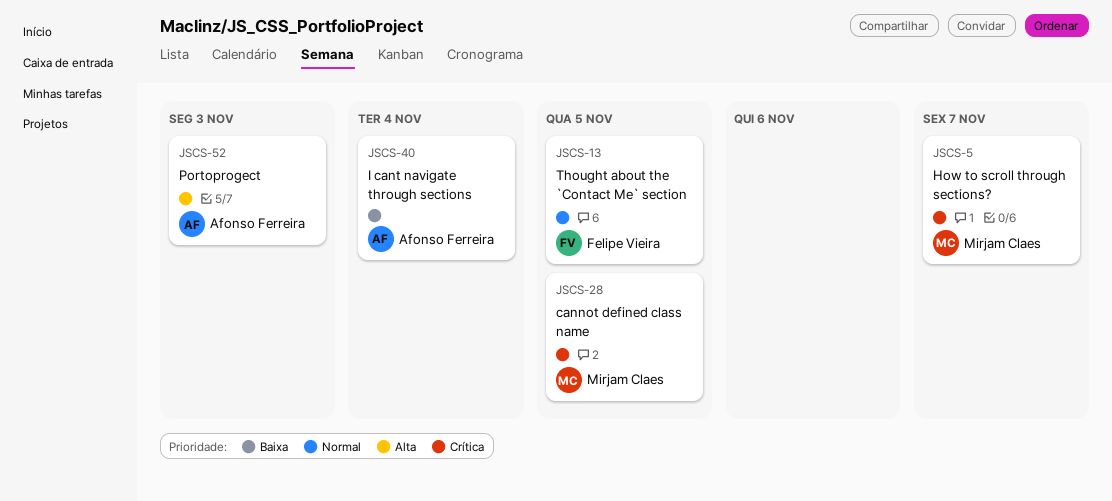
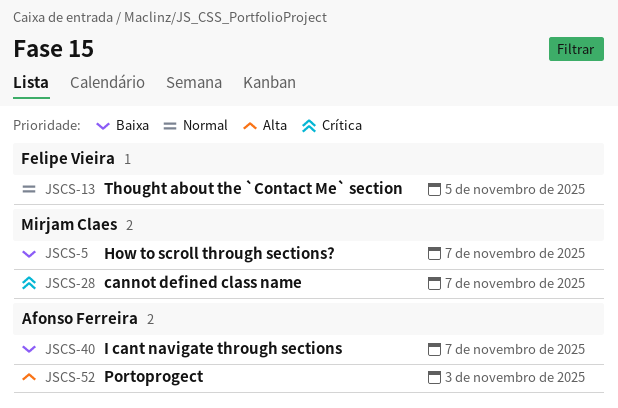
JSCS-5, priority: Crítica -> Baixa
JSCS-28, due: Nov 5 -> Nov 7
JSCS-40, due: Nov 4 -> Nov 7

